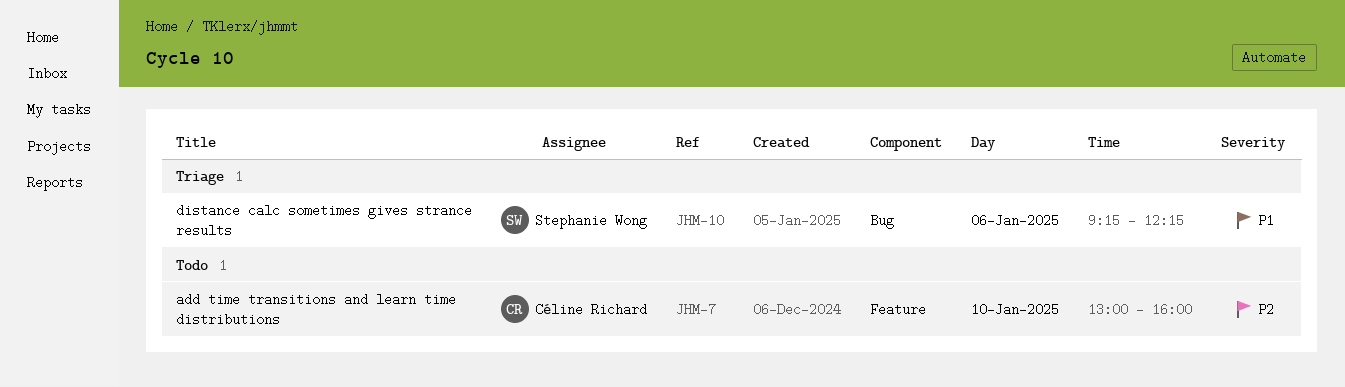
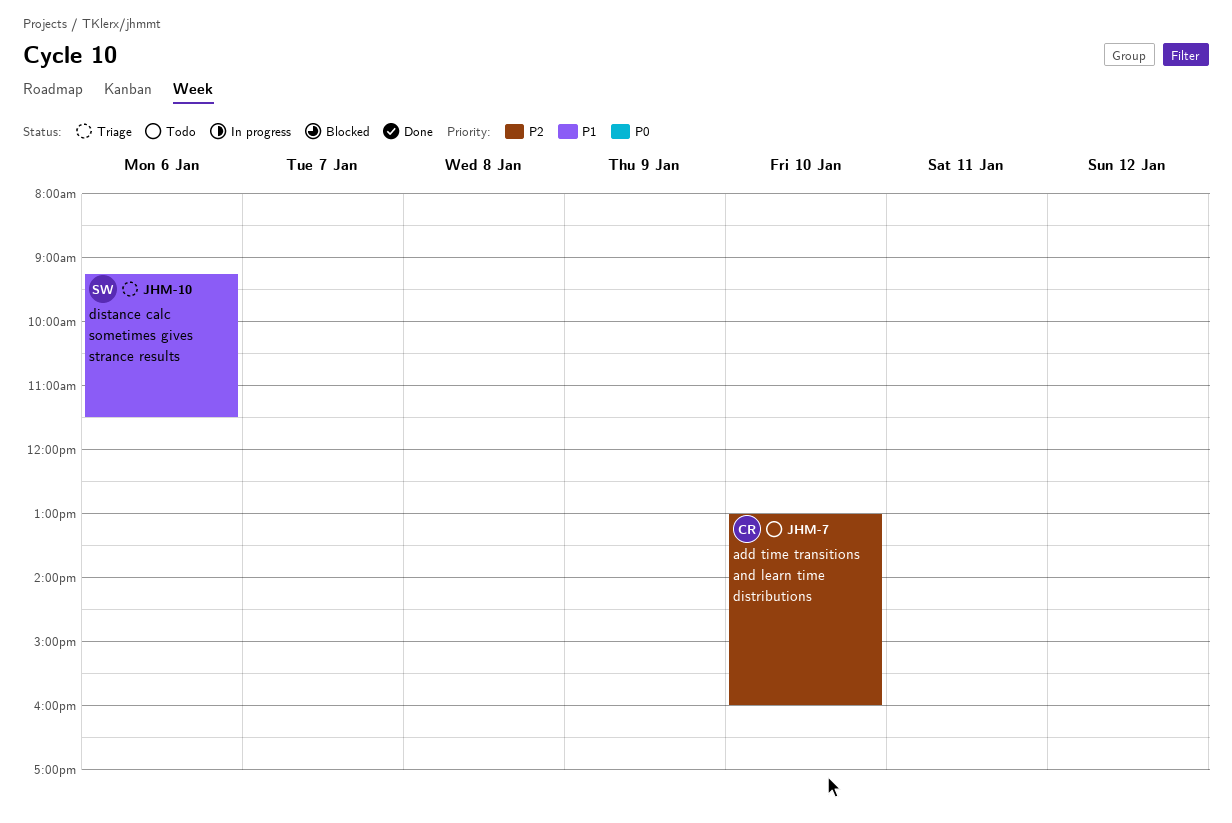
JHM-10, ends: 12:15 -> 11:30

